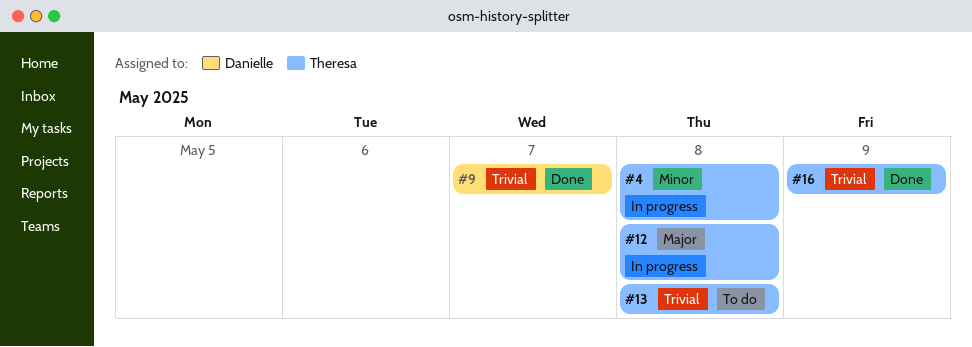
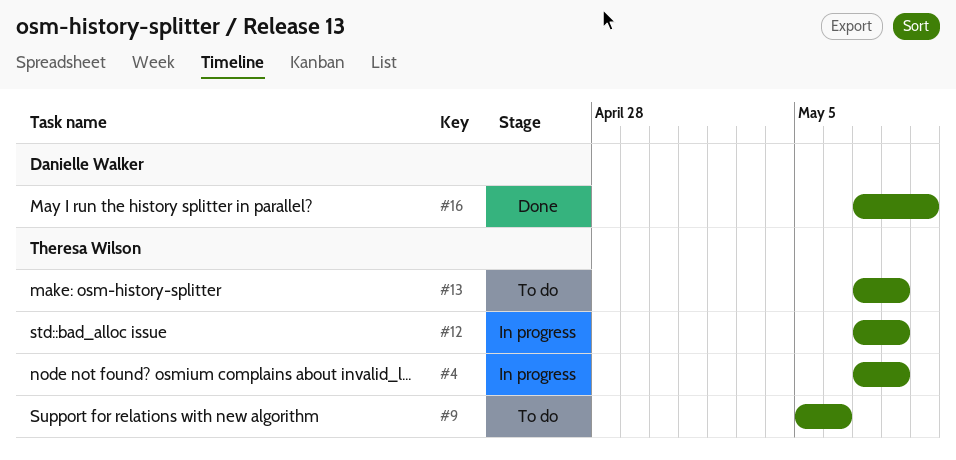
#9, status: Done -> To do
#9, owner: Danielle Walker -> Theresa Wilson
#9, due: May 7 -> May 6
#16, owner: Theresa Wilson -> Danielle Walker

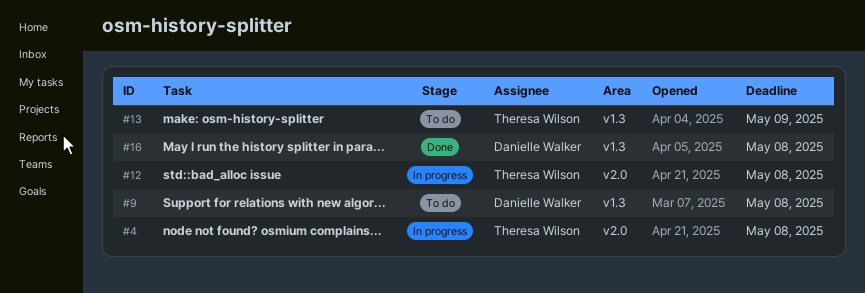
#9, owner: Theresa Wilson -> Danielle Walker
#9, due: May 6 -> May 8
#13, due: May 8 -> May 9
#16, due: May 9 -> May 8

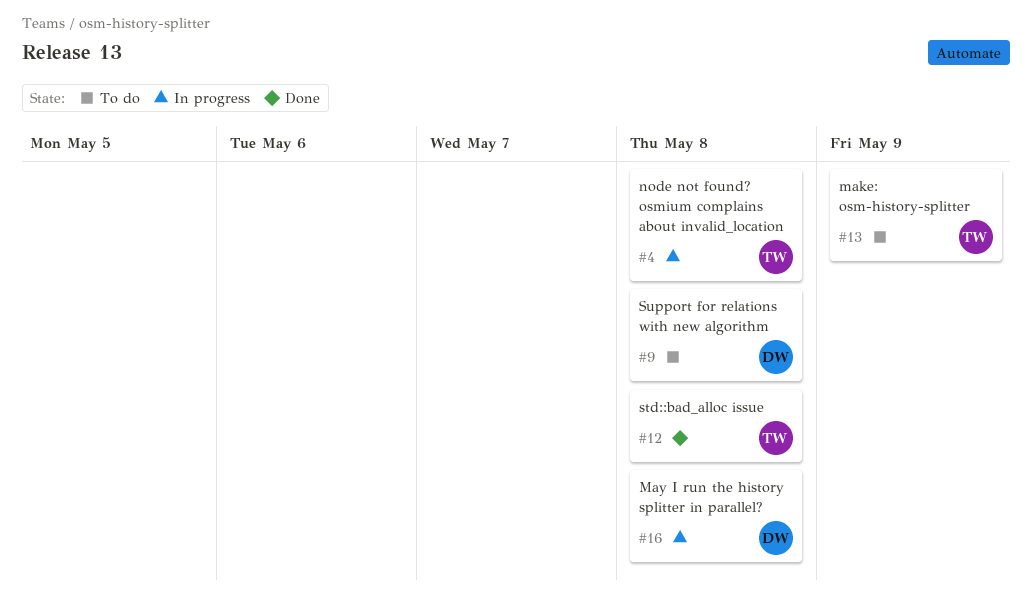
#12, status: In progress -> Done
#16, status: Done -> In progress

